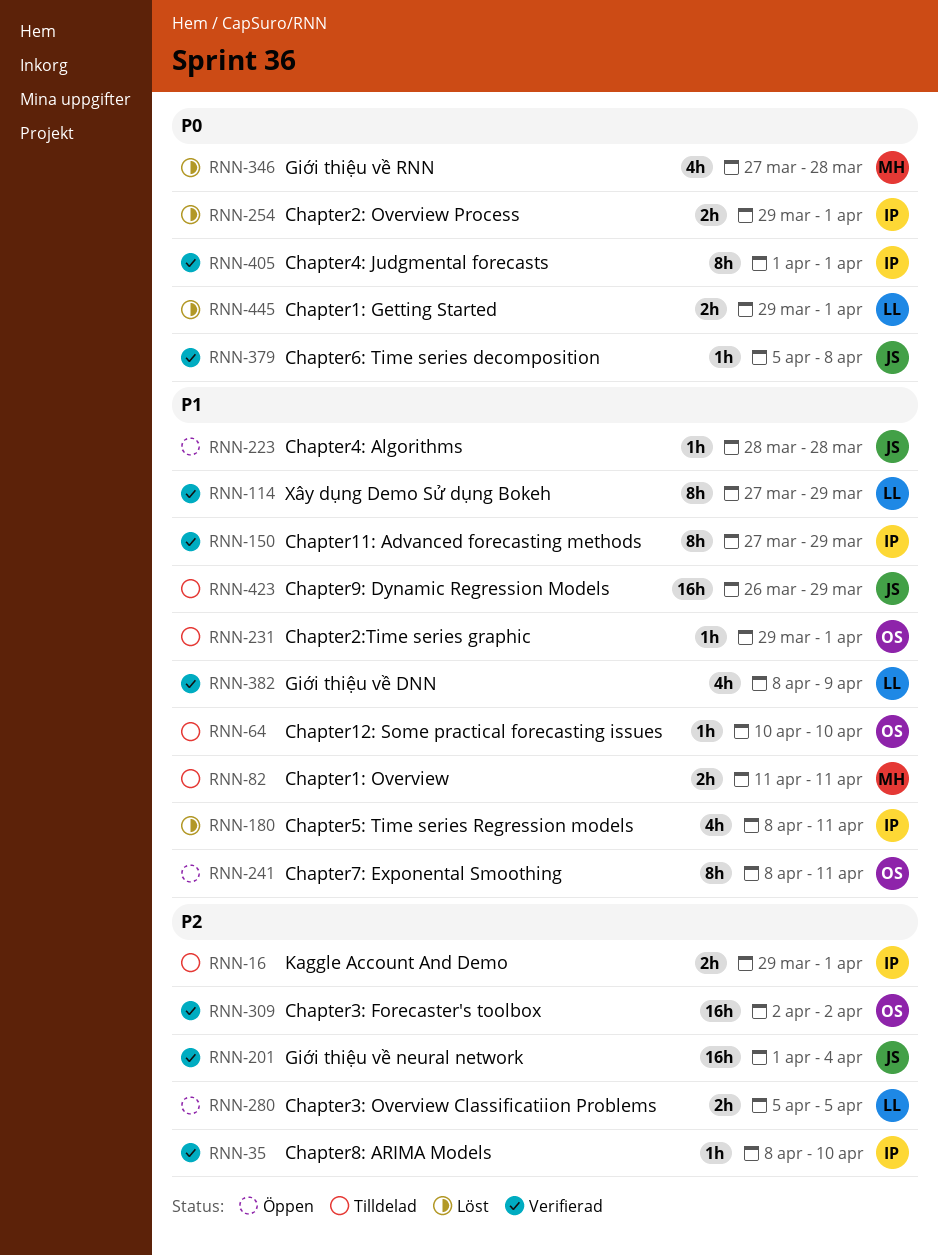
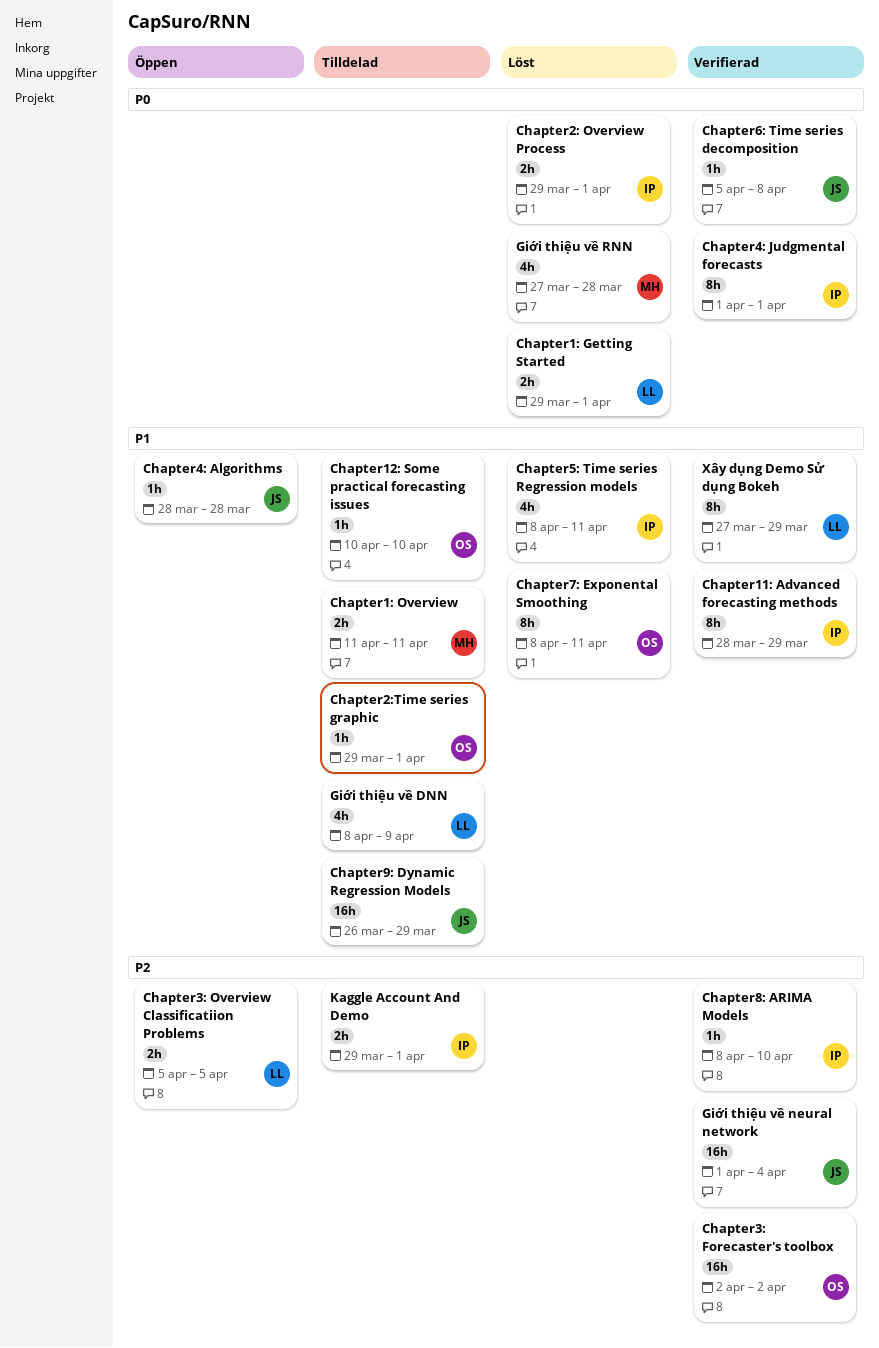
Chapter11: Advanced forecasting methods, start: Mar 27 -> Mar 28
Chapter7: Exponental Smoothing, status: Öppen -> Löst
Giới thiệu về DNN, status: Verifierad -> Tilldelad

